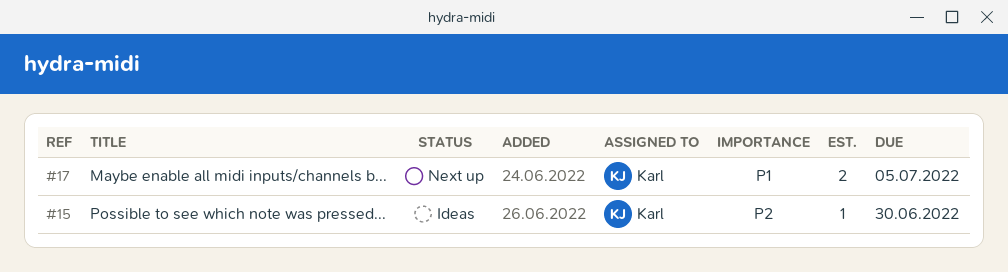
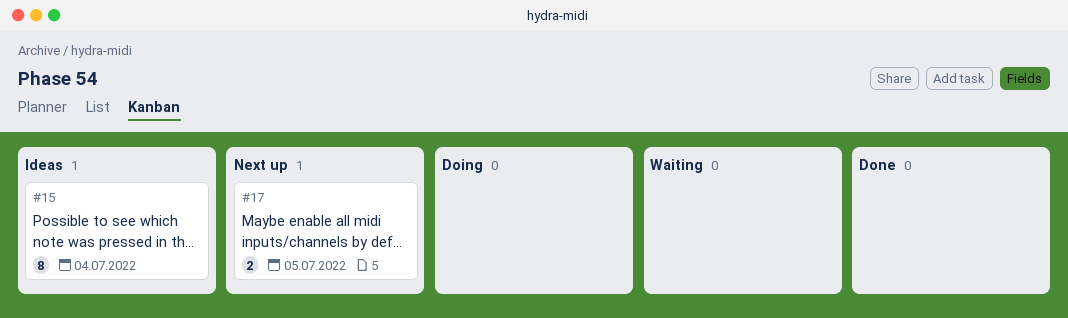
#15, estimate: 1 -> 8
#15, due: Jun 30 -> Jul 4

